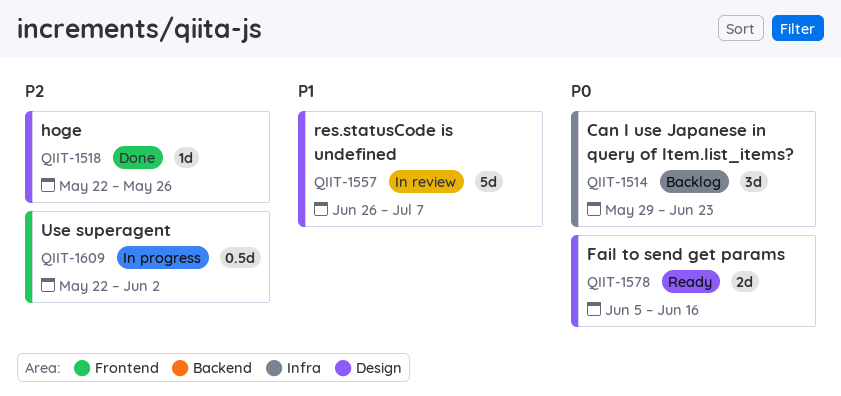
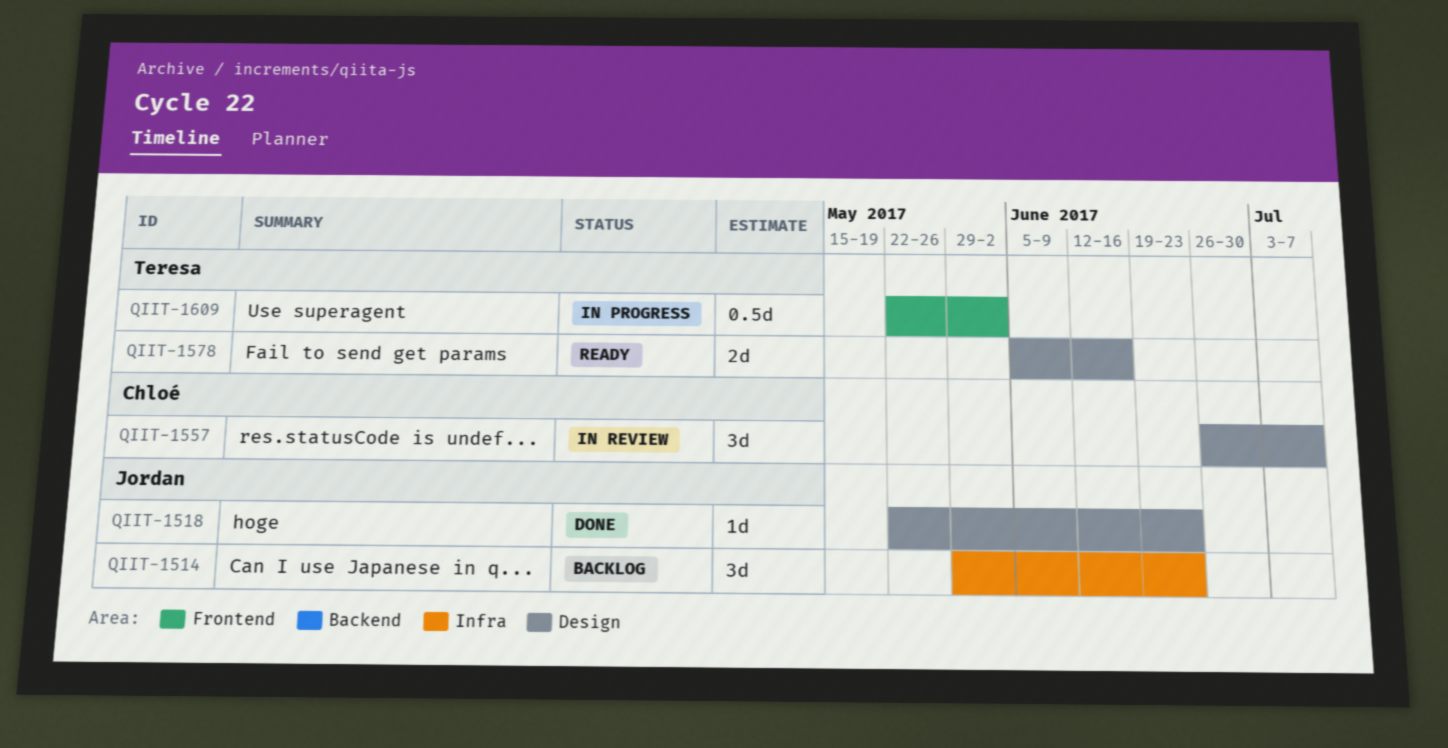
QIIT-1518, due: May 26 -> Jun 23
QIIT-1557, estimate: 5d -> 3d

